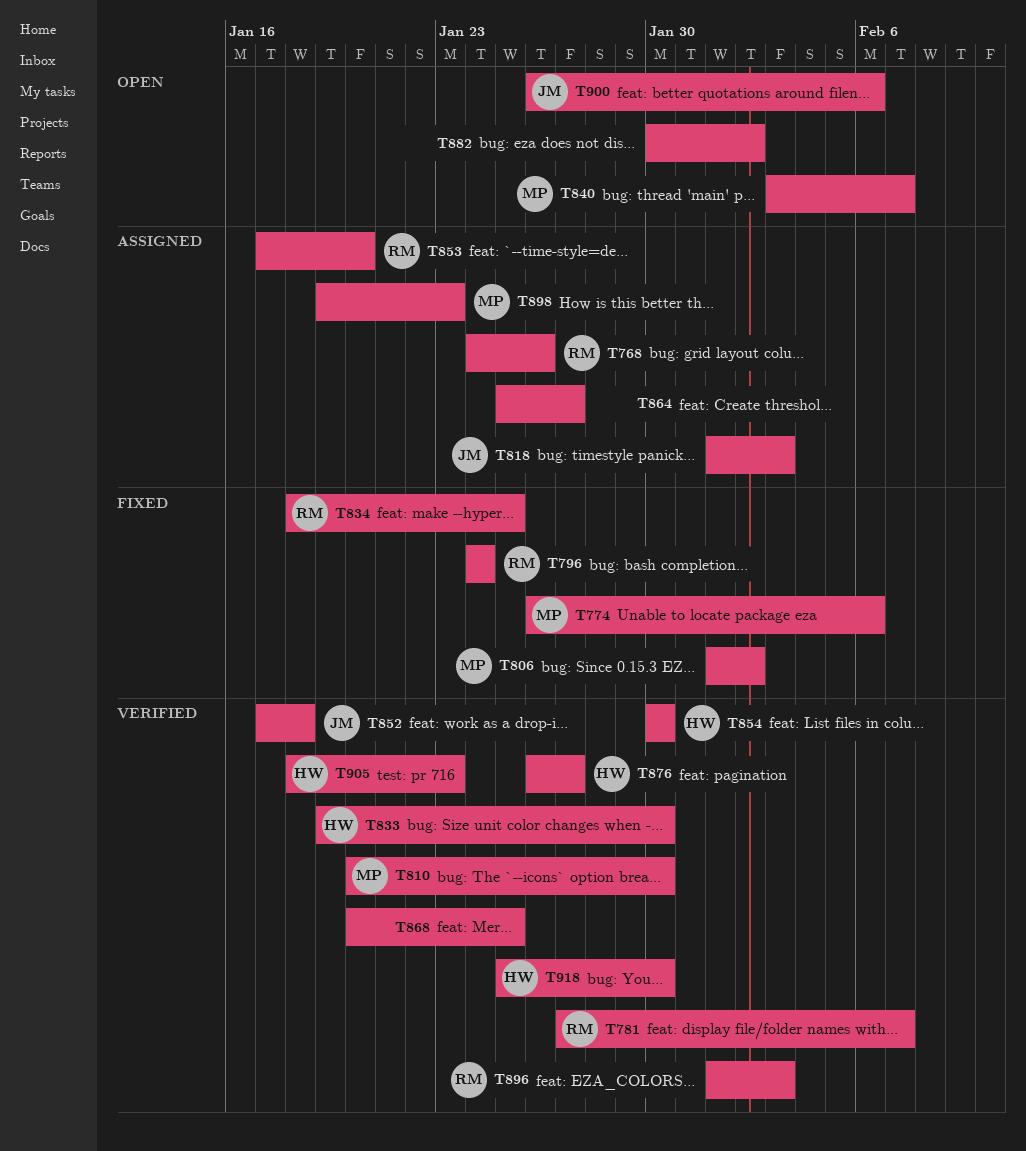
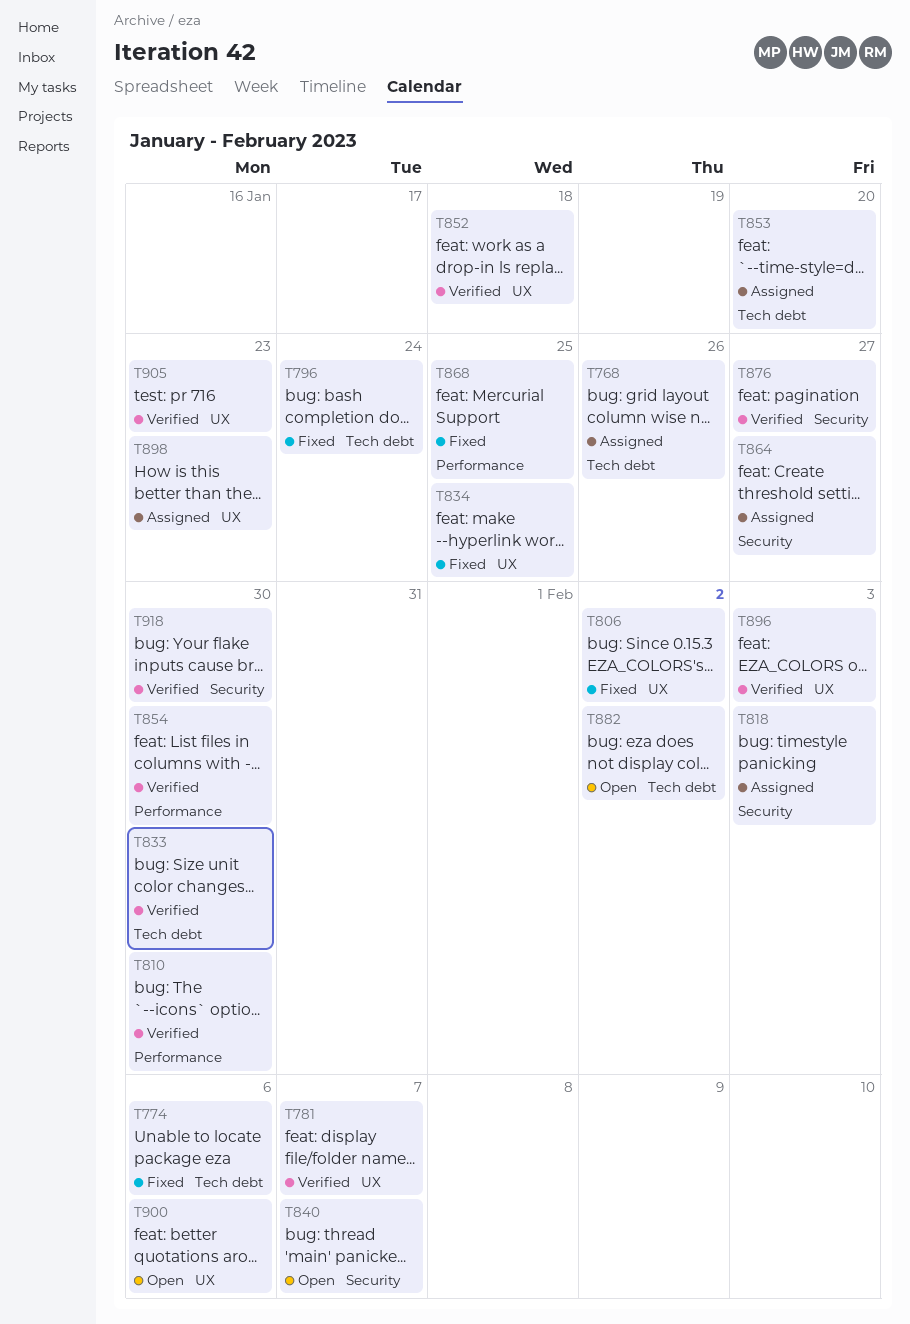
T868, status: Verified -> Fixed

